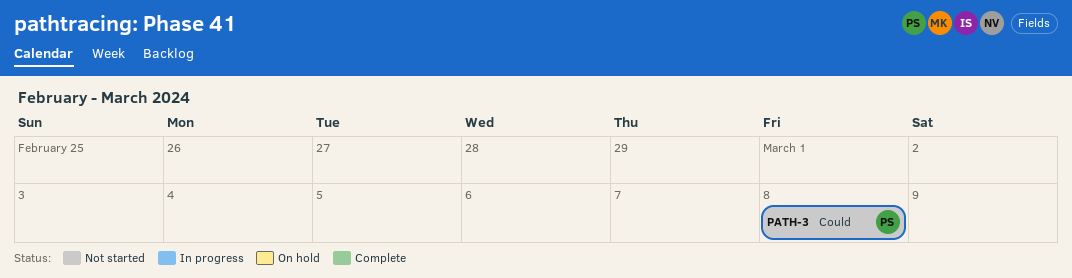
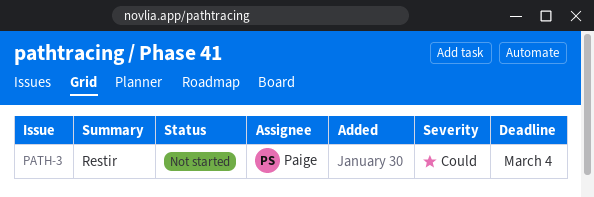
PATH-3, due: Mar 8 -> Mar 4

